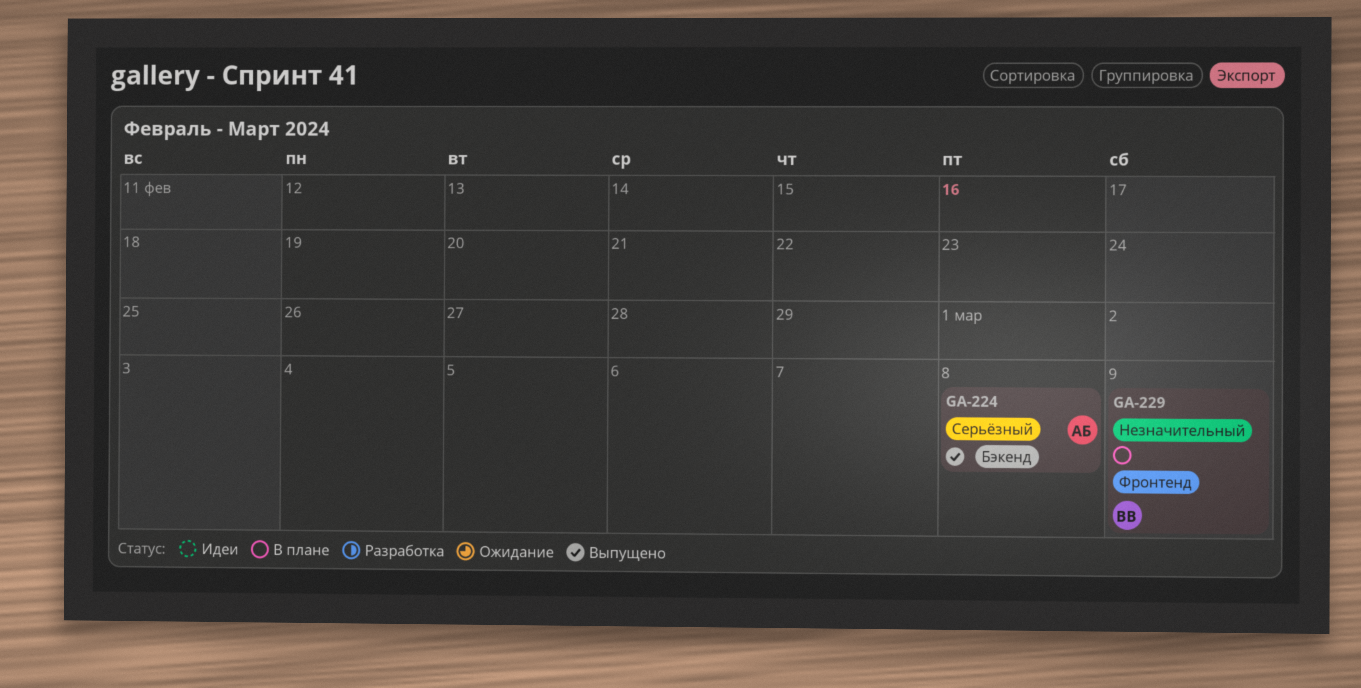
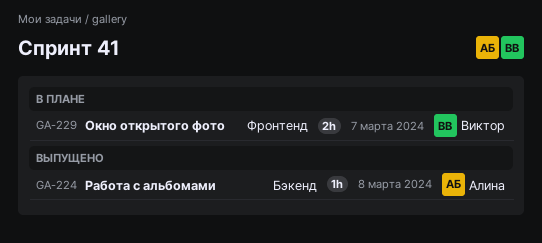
GA-229, due: Mar 9 -> Mar 7

